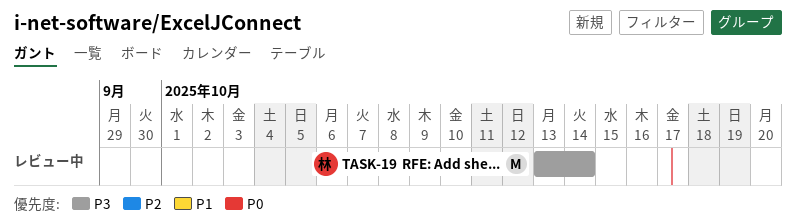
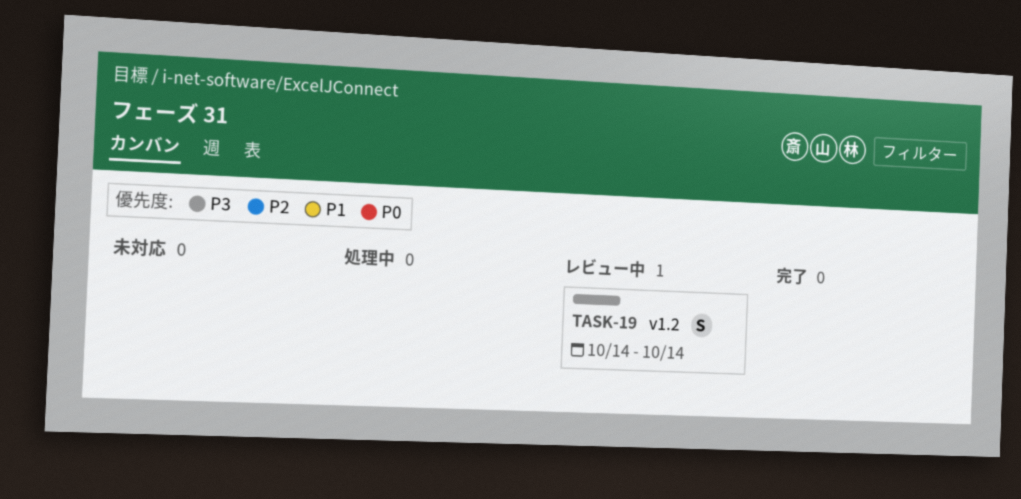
TASK-19, estimate: M -> S
TASK-19, start: Oct 13 -> Oct 14

